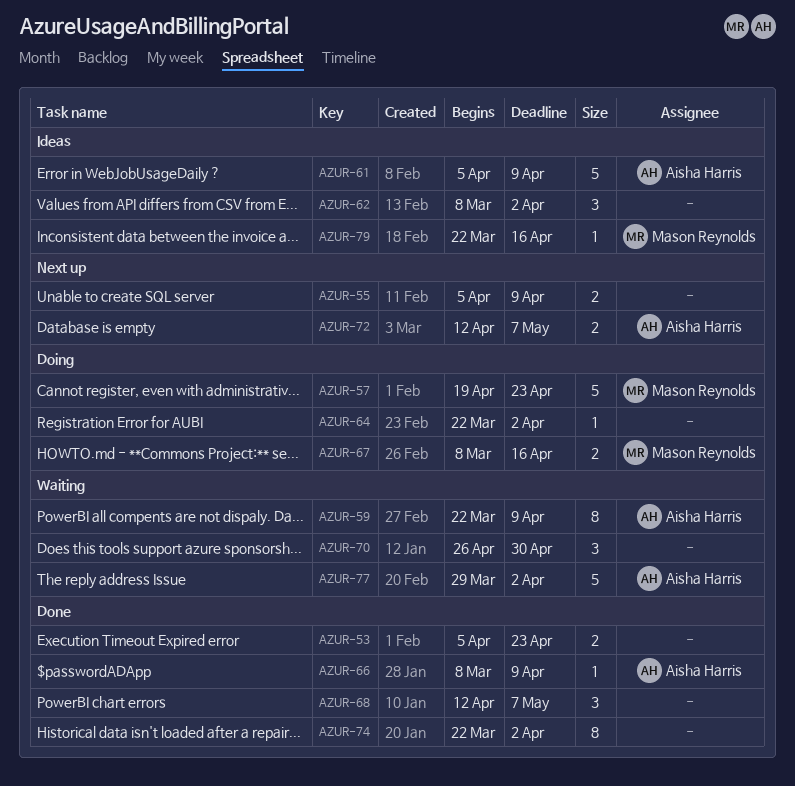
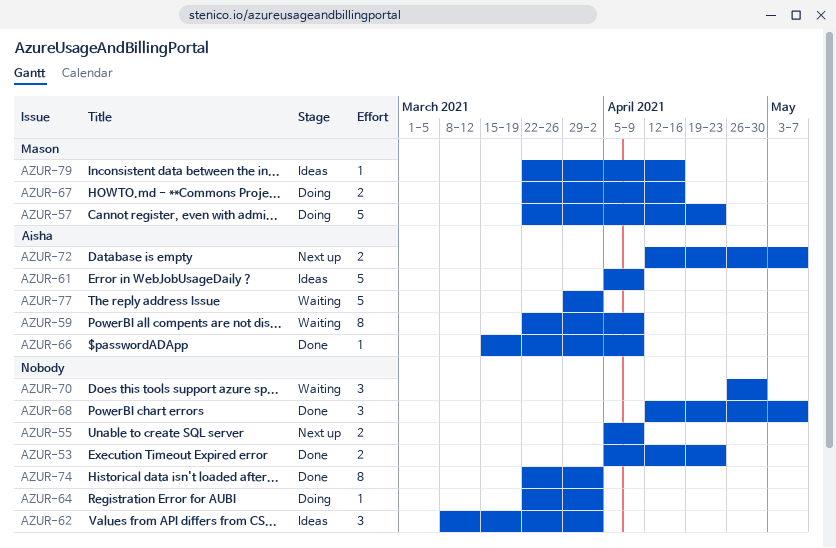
AZUR-57, start: Apr 19 -> Mar 22
AZUR-66, start: Mar 8 -> Mar 15
AZUR-67, start: Mar 8 -> Mar 22

